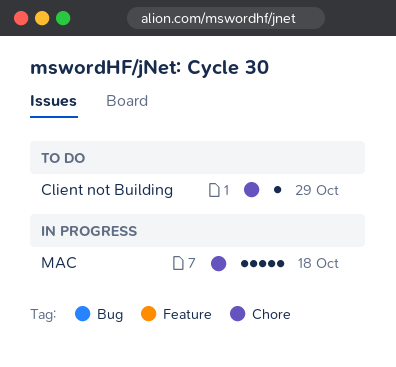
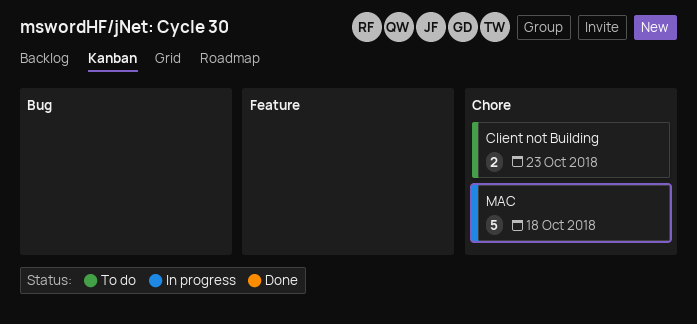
Client not Building, estimate: 1 -> 2
Client not Building, due: Oct 29 -> Oct 23

